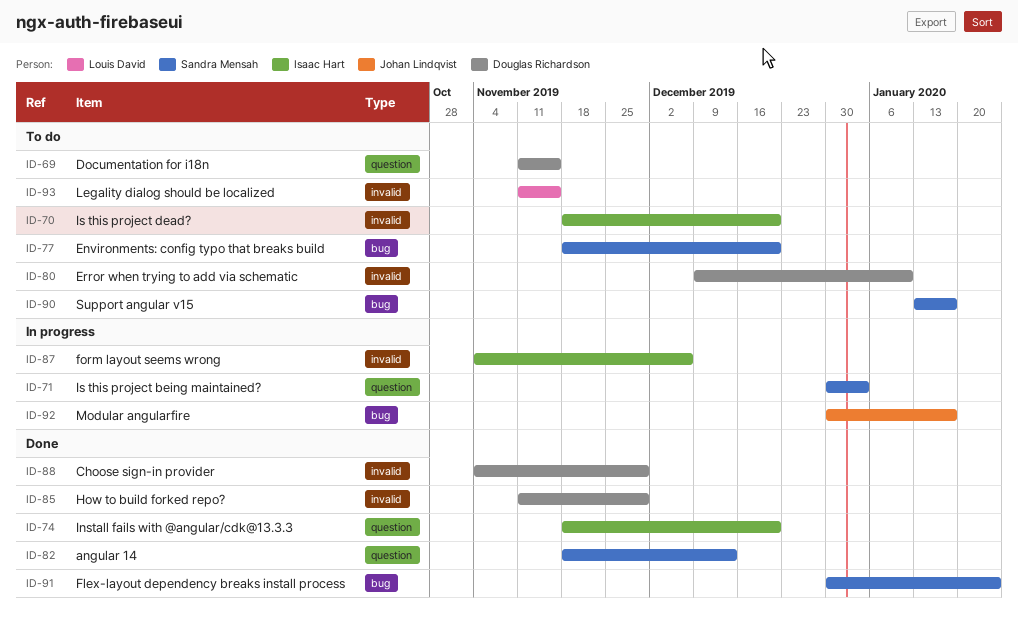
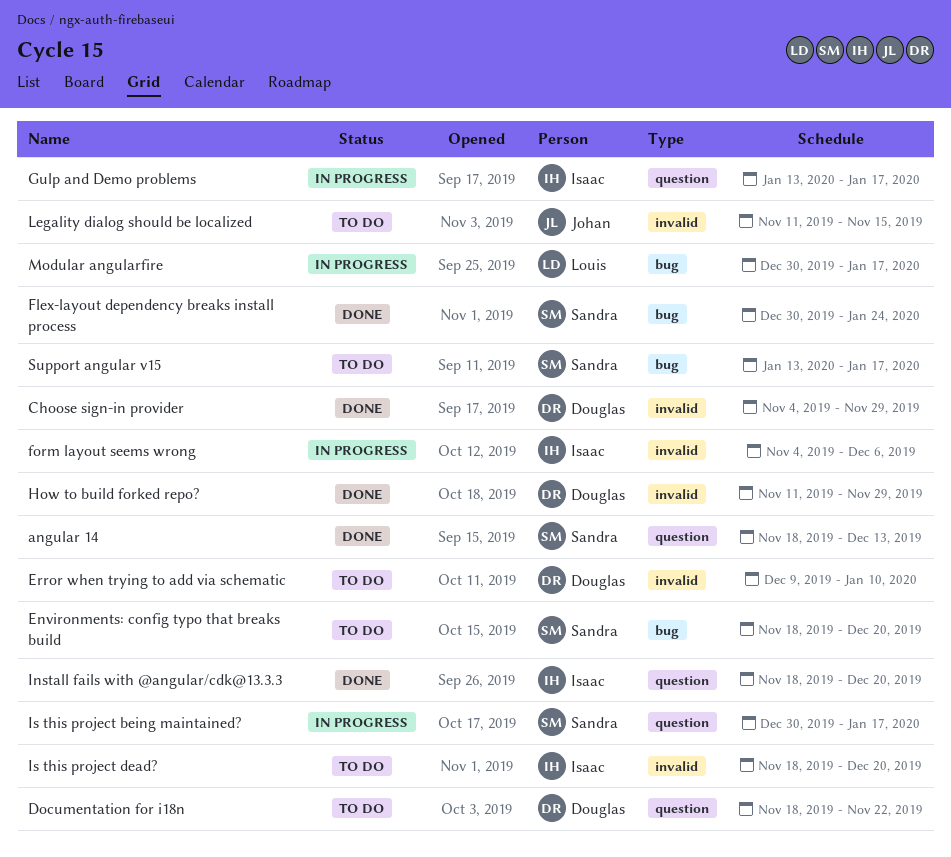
Documentation for i18n, start: Nov 11 -> Nov 18
Documentation for i18n, due: Nov 15 -> Nov 22
Gulp and Demo problems: none -> present
Is this project being maintained?, due: Jan 3 -> Jan 17
Legality dialog should be localized, owner: Louis David -> Johan Lindqvist
Modular angularfire, owner: Johan Lindqvist -> Louis David

